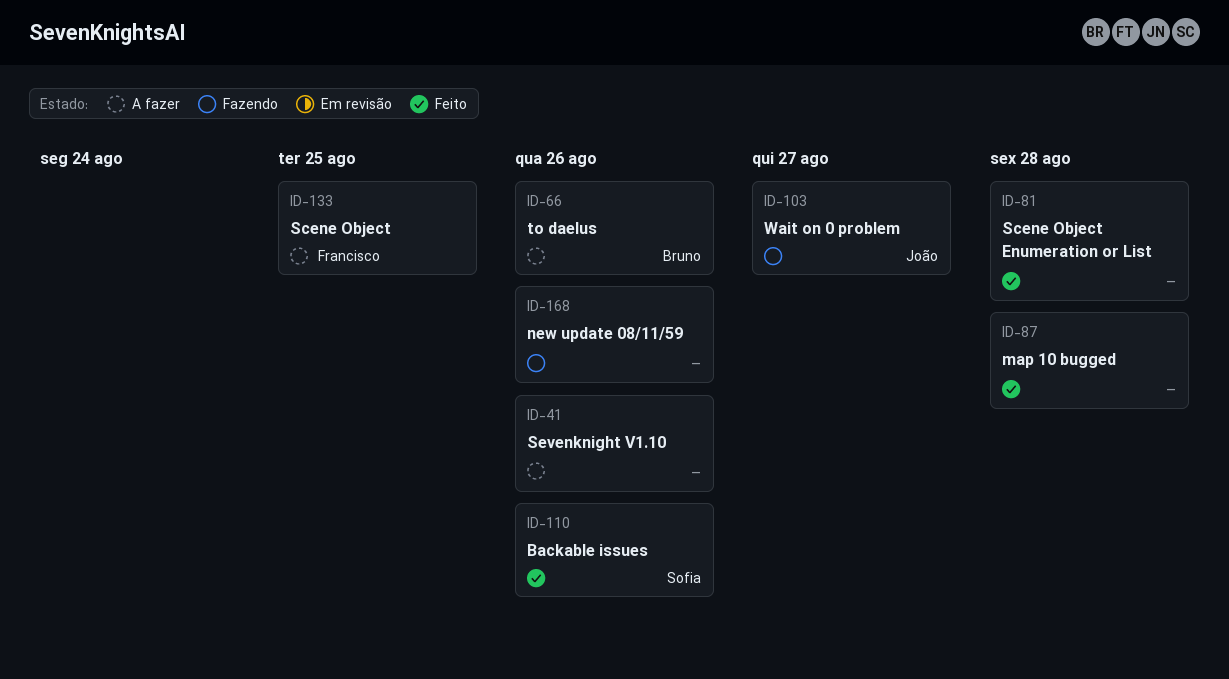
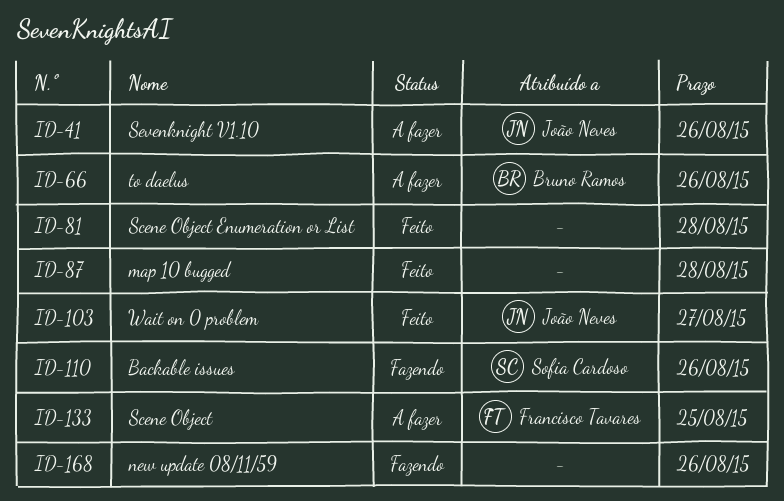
ID-41, owner: none -> João Neves
ID-103, status: Fazendo -> Feito
ID-110, status: Feito -> Fazendo

